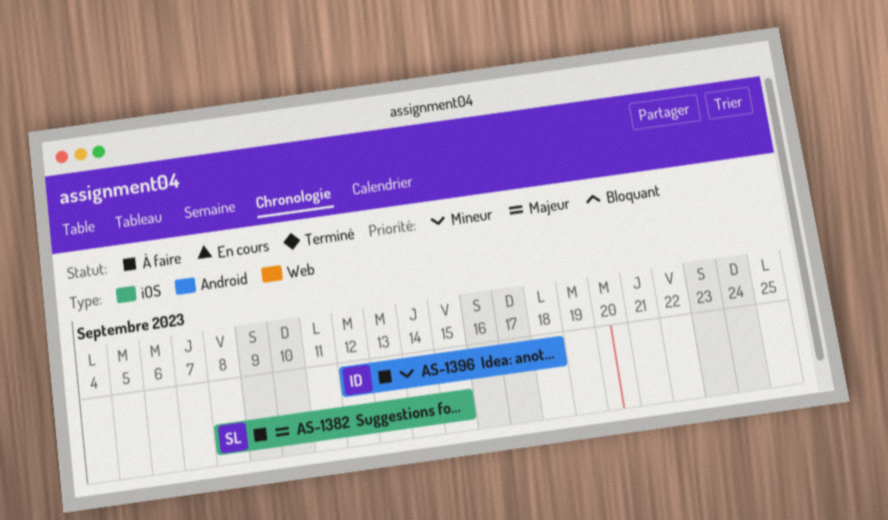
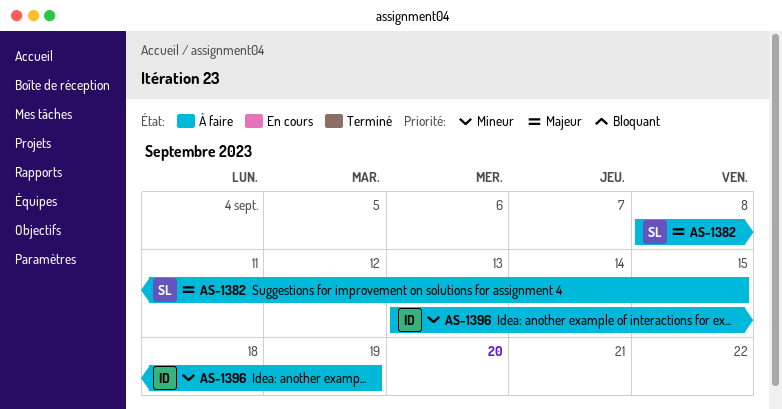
AS-1396, start: Sep 12 -> Sep 13
AS-1396, due: Sep 18 -> Sep 19

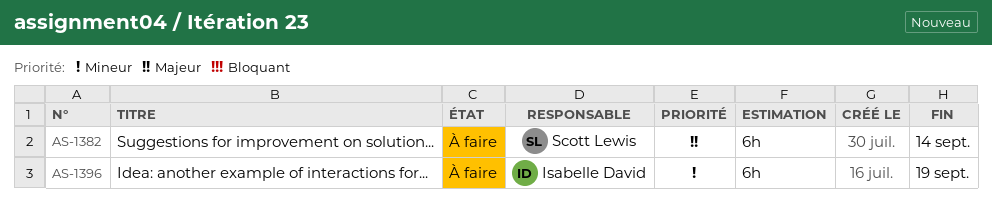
AS-1382, due: Sep 15 -> Sep 14

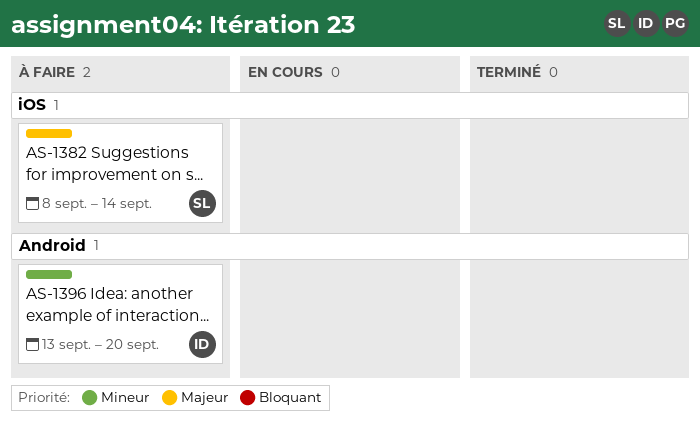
AS-1396, due: Sep 19 -> Sep 20

